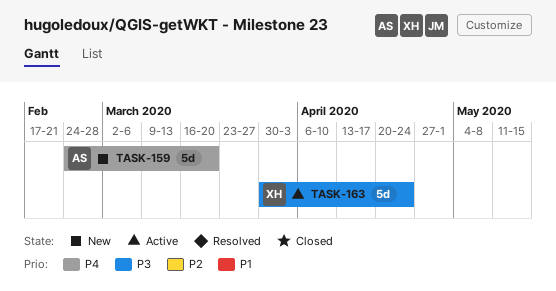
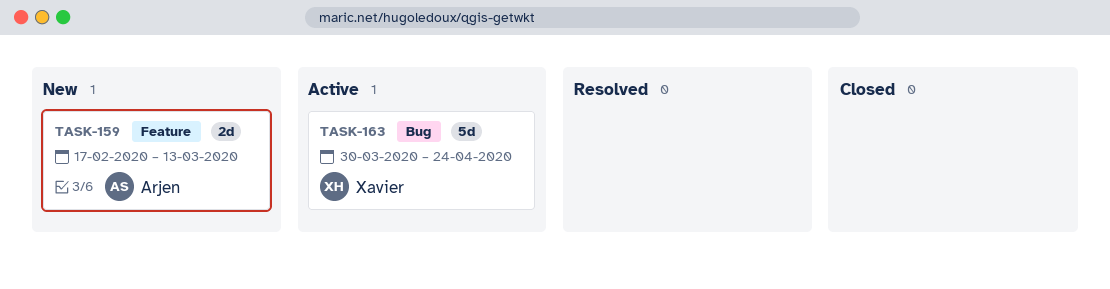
TASK-159, estimate: 5d -> 2d
TASK-159, start: Feb 24 -> Feb 17
TASK-159, due: Mar 20 -> Mar 13

